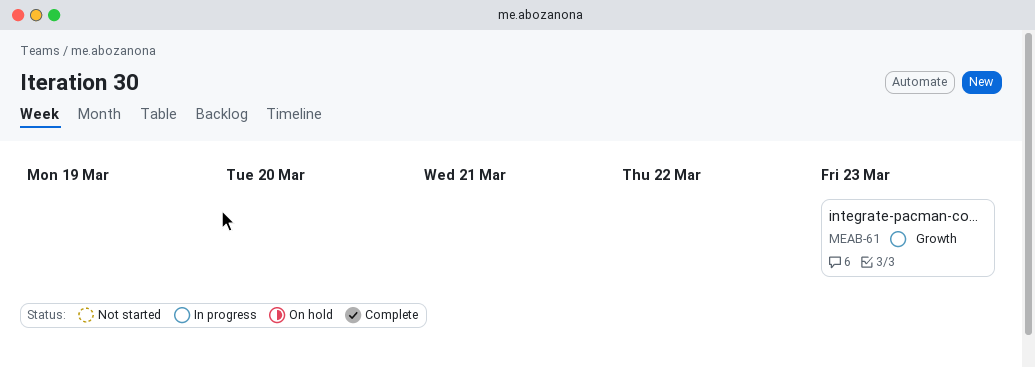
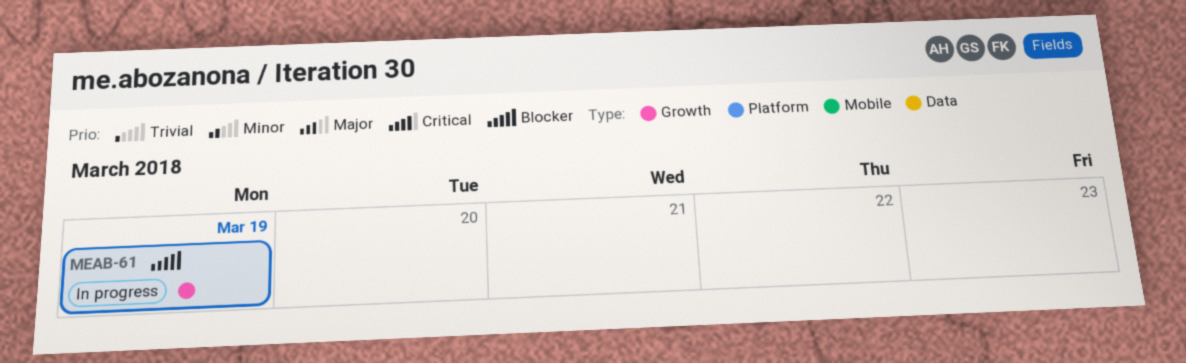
MEAB-61, due: Mar 23 -> Mar 19

